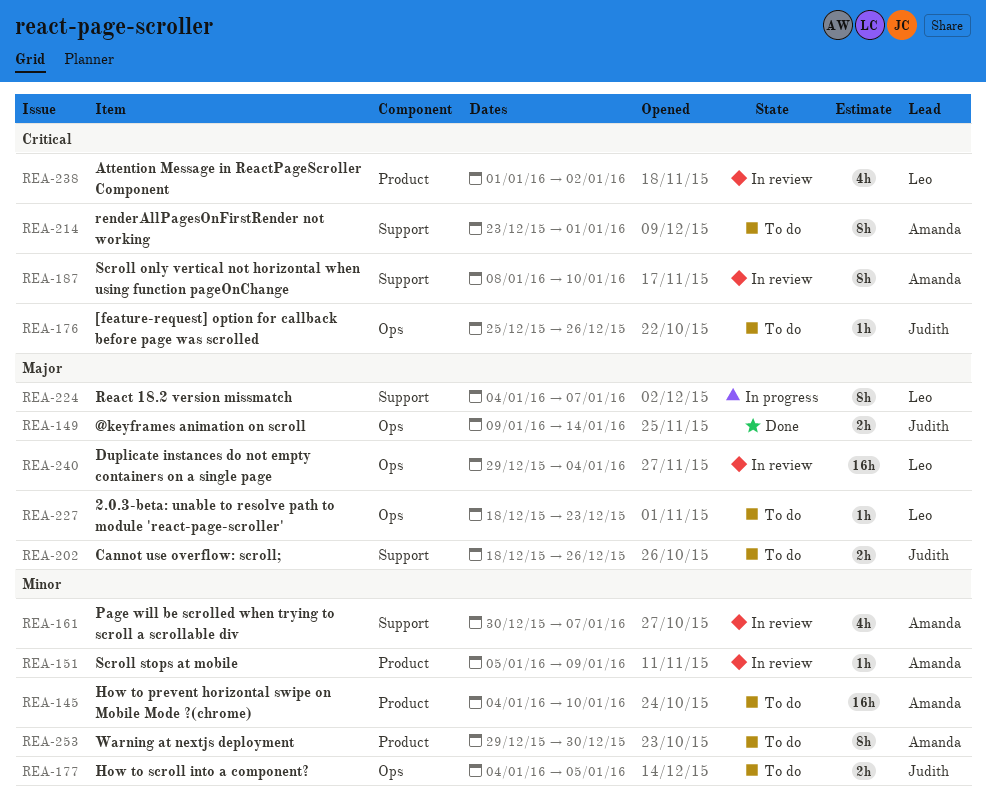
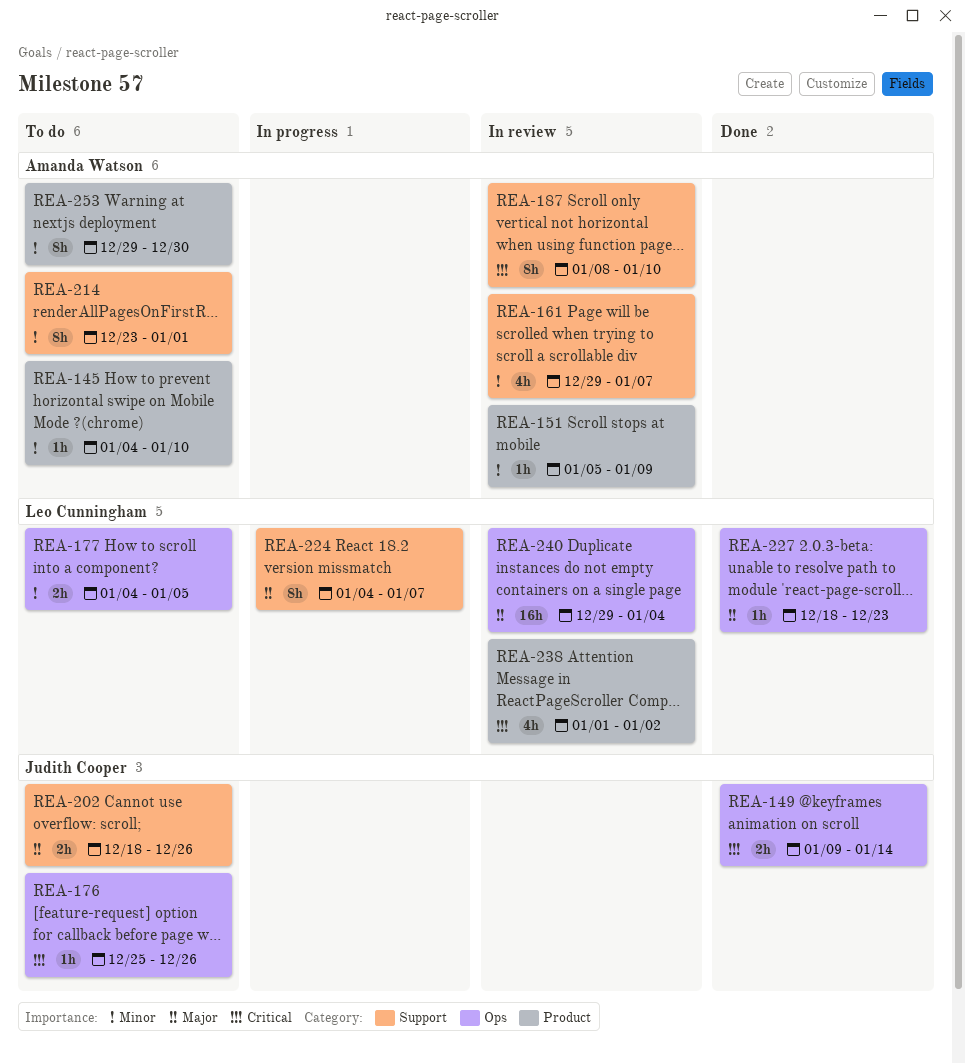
REA-145, estimate: 16h -> 1h
REA-149, priority: Major -> Critical
REA-161, start: Dec 30 -> Dec 29
REA-177, owner: Judith Cooper -> Leo Cunningham
REA-214, priority: Critical -> Minor
REA-227, status: To do -> Done

